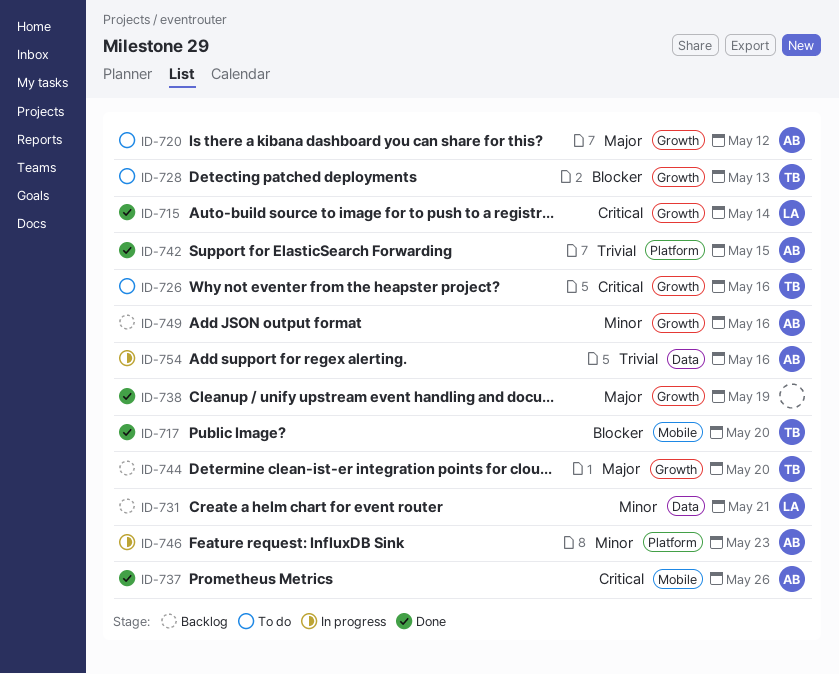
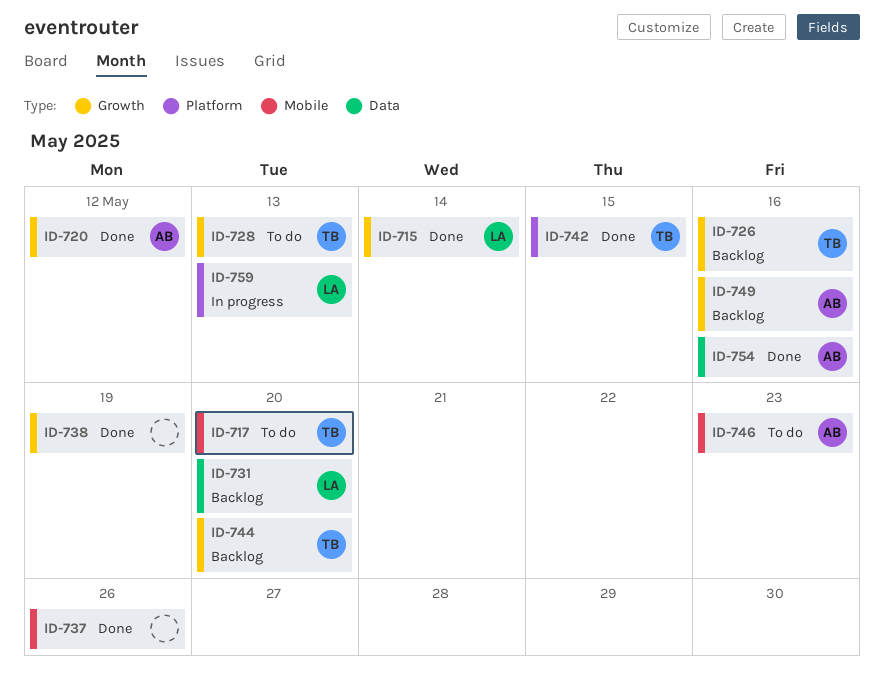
ID-717, status: Done -> To do
ID-720, status: To do -> Done
ID-726, status: To do -> Backlog
ID-731, due: May 21 -> May 20
ID-737, owner: AB -> none
ID-742, owner: AB -> TB
ID-746, status: In progress -> To do
ID-746, label: Platform -> Mobile
ID-754, status: In progress -> Done
ID-759: none -> present

